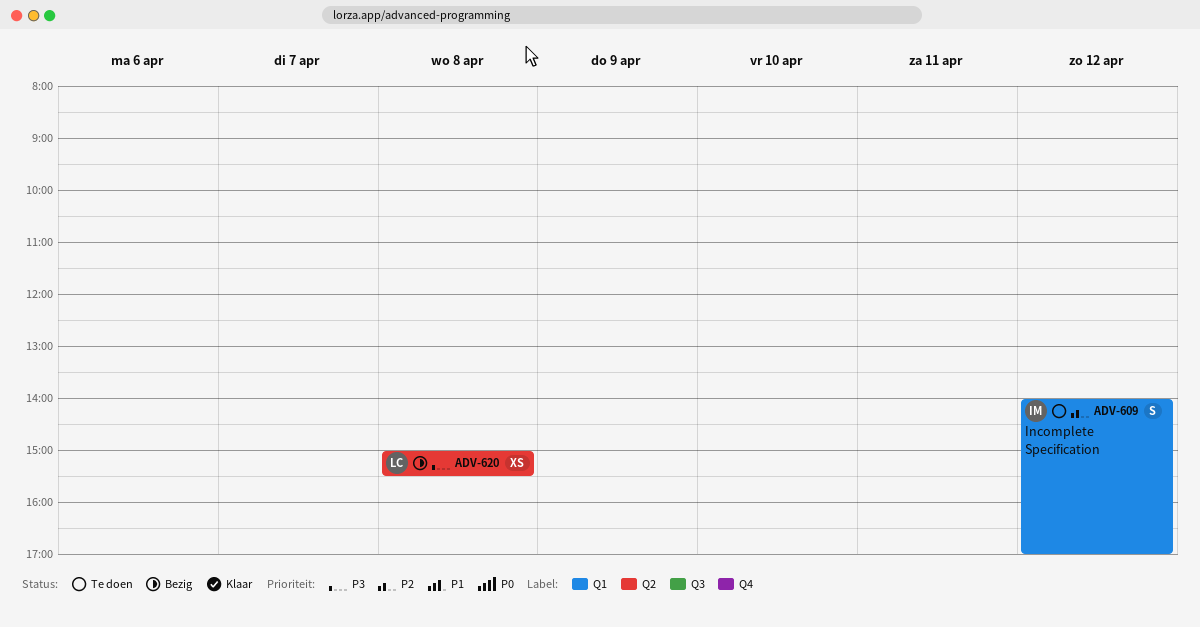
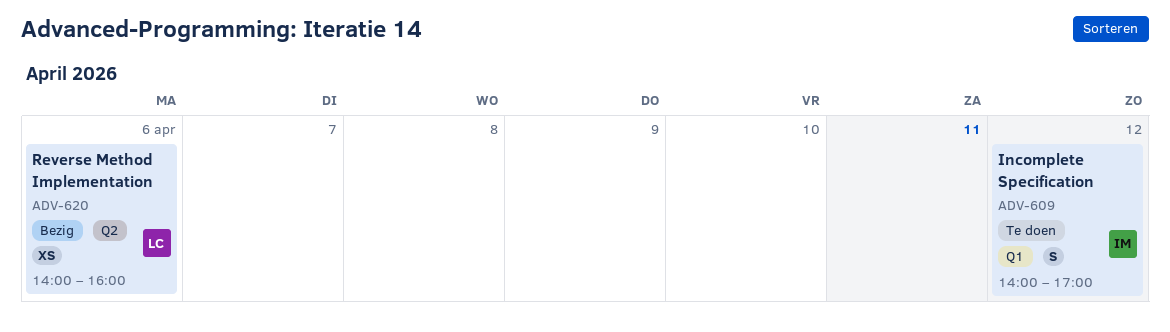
ADV-620, day: Apr 8 -> Apr 6
ADV-620, begins: 15:00 -> 14:00
ADV-620, ends: 15:30 -> 16:00

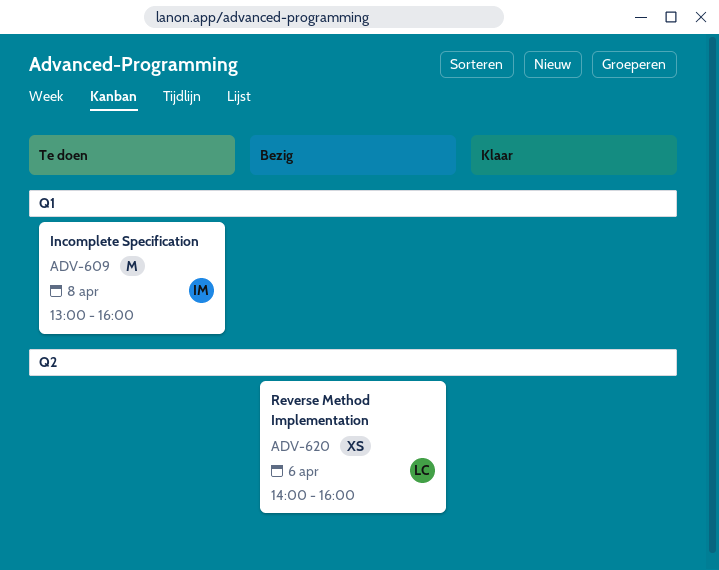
ADV-609, estimate: S -> M
ADV-609, day: Apr 12 -> Apr 8
ADV-609, begins: 14:00 -> 13:00
ADV-609, ends: 17:00 -> 16:00

